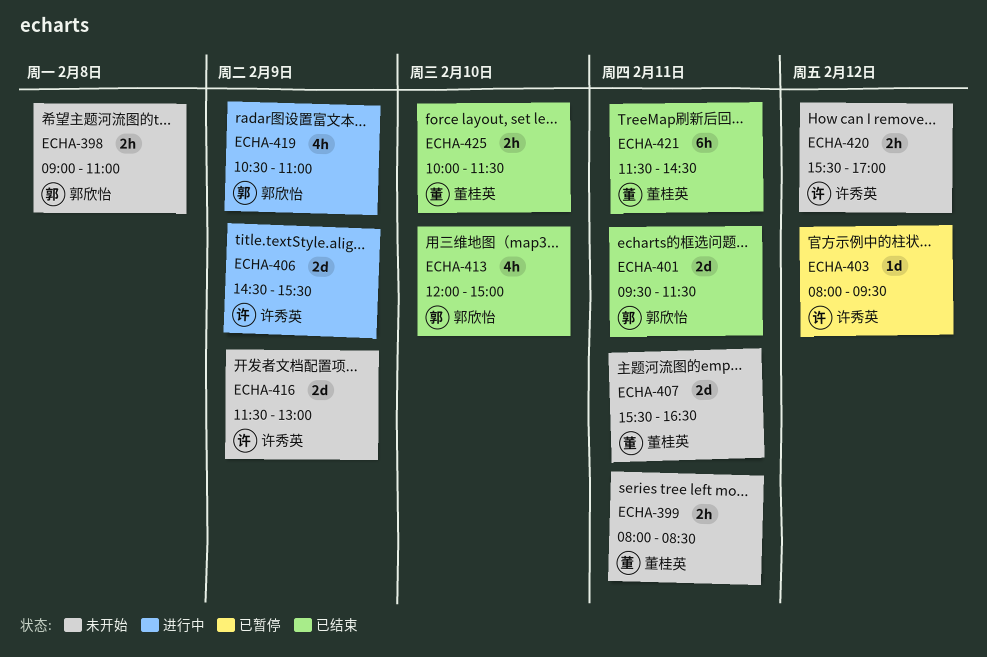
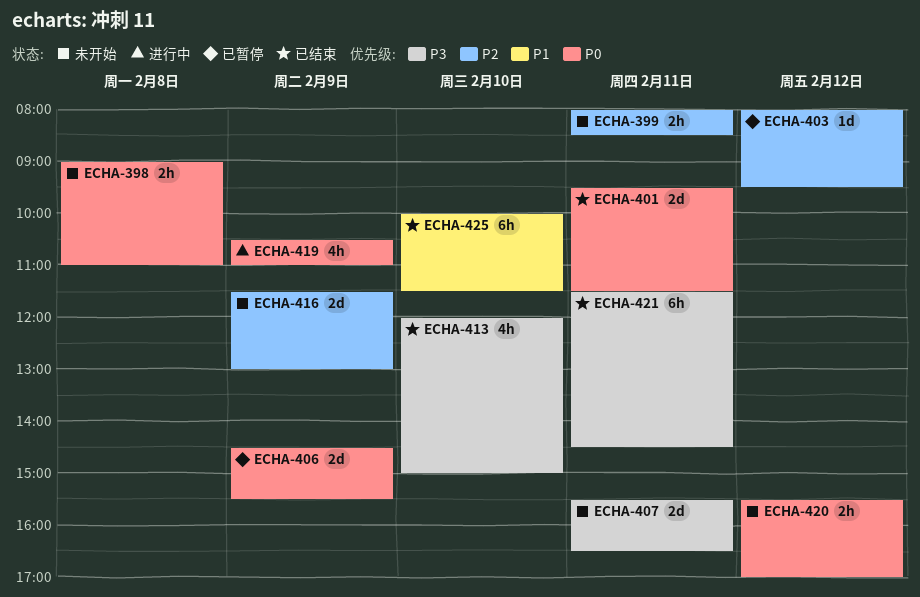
ECHA-406, status: 进行中 -> 已暂停
ECHA-425, estimate: 2h -> 6h

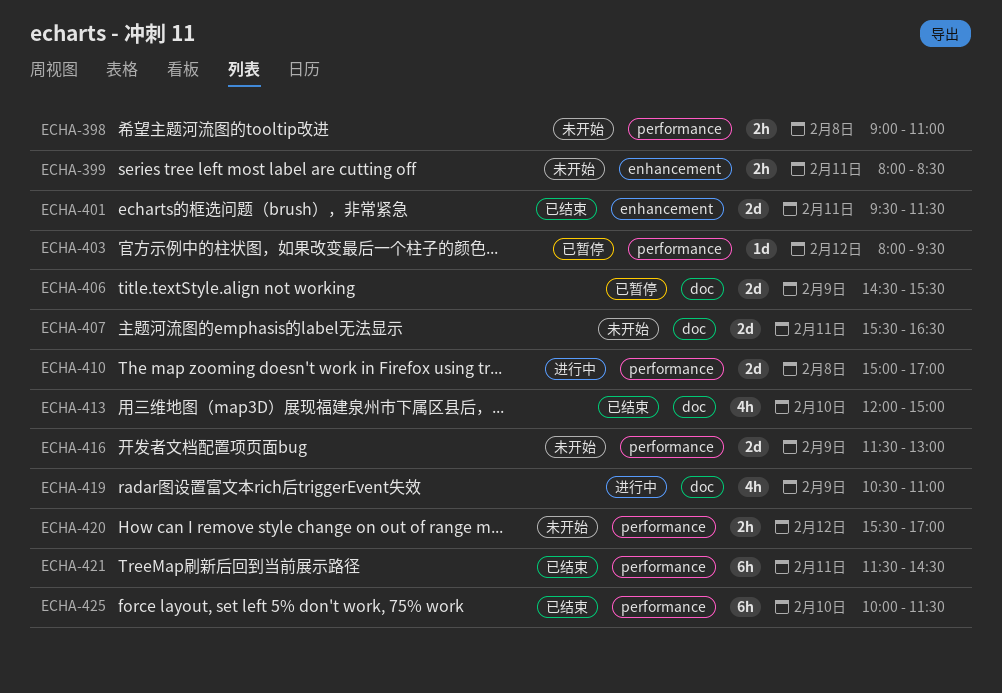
ECHA-410: none -> present

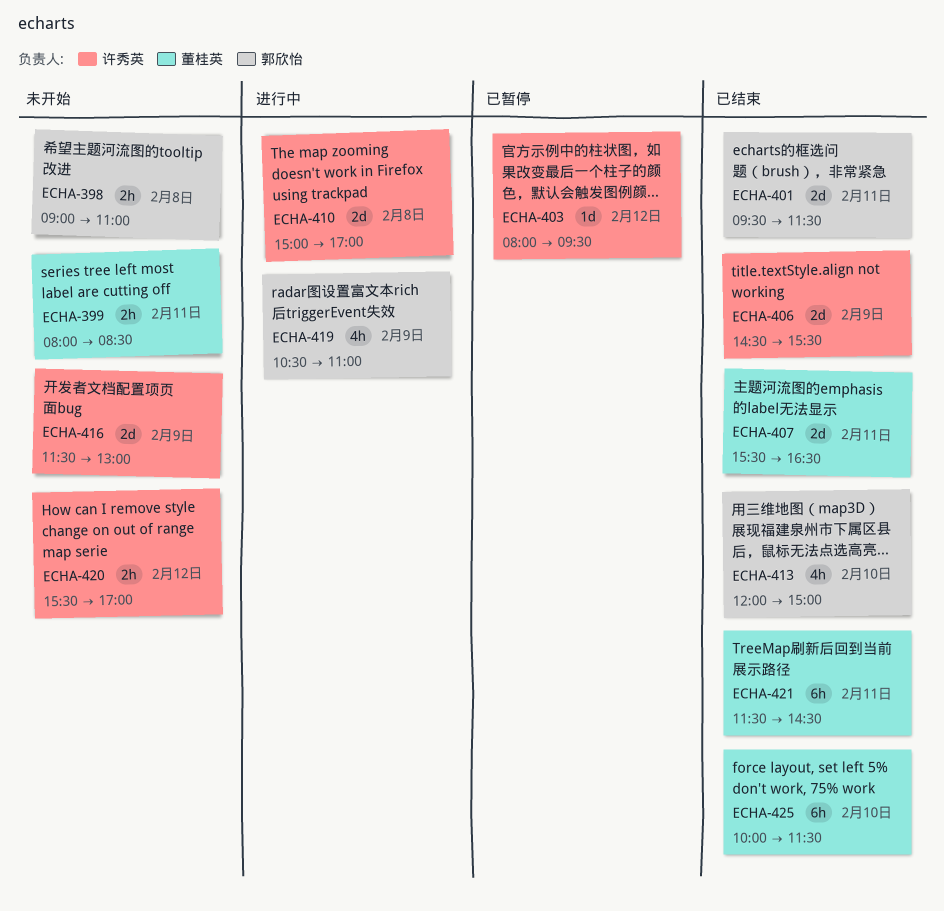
ECHA-406, status: 已暂停 -> 已结束
ECHA-407, status: 未开始 -> 已结束

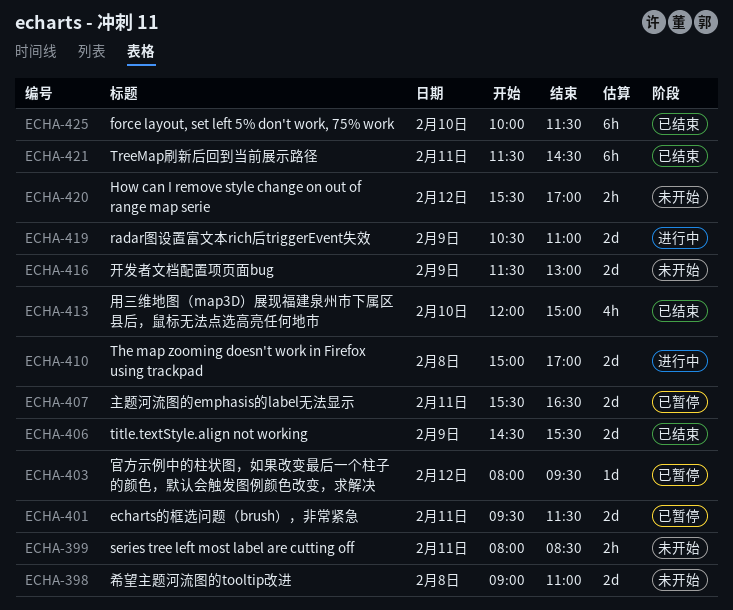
ECHA-398, estimate: 2h -> 2d
ECHA-401, status: 已结束 -> 已暂停
ECHA-407, status: 已结束 -> 已暂停
ECHA-419, estimate: 4h -> 2d

